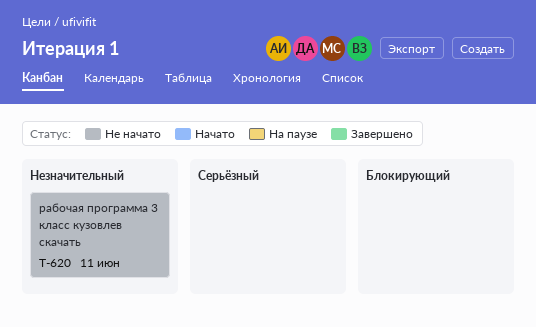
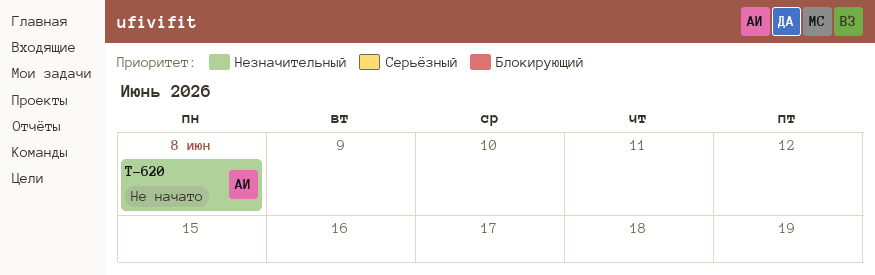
T-620, due: Jun 11 -> Jun 8

